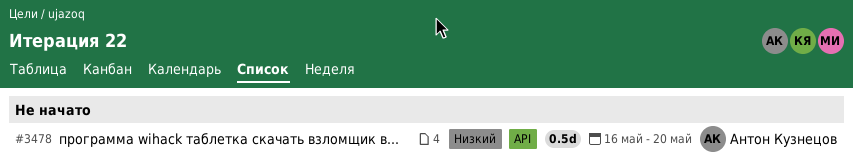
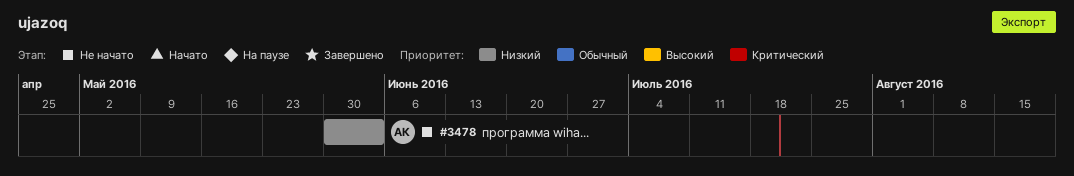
#3478, start: May 16 -> May 30
#3478, due: May 20 -> Jun 3

